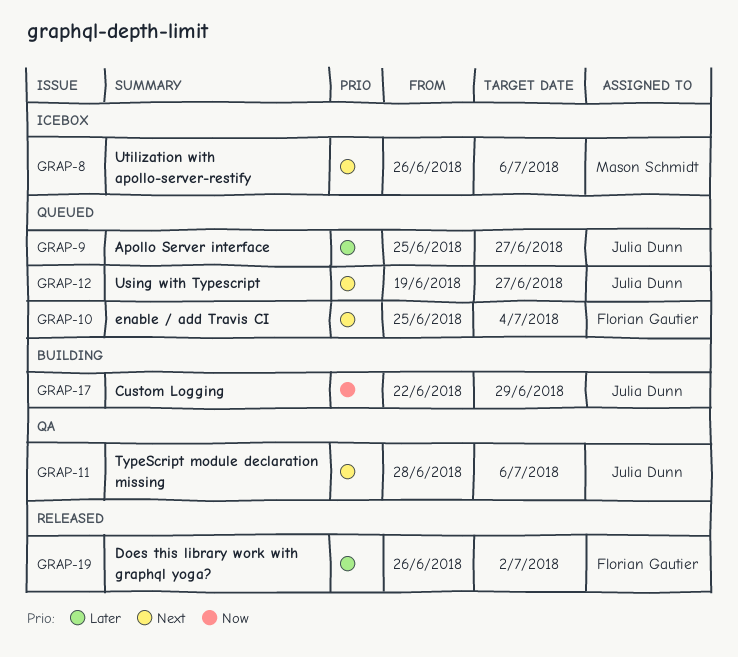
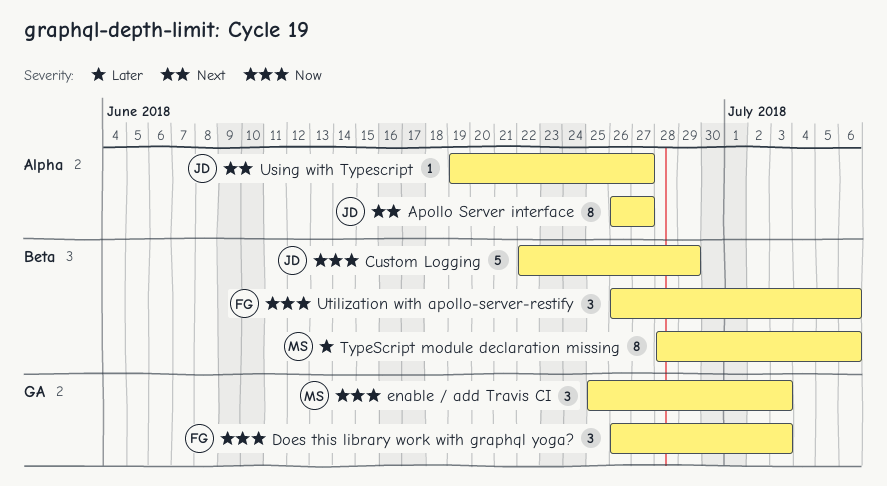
Apollo Server interface, priority: Later -> Next
Apollo Server interface, start: Jun 25 -> Jun 26
Does this library work with graphql yoga?, priority: Later -> Now
Does this library work with graphql yoga?, due: Jul 2 -> Jul 3
enable / add Travis CI, owner: Florian Gautier -> Mason Schmidt
enable / add Travis CI, priority: Next -> Now
enable / add Travis CI, due: Jul 4 -> Jul 3
TypeScript module declaration missing, owner: Julia Dunn -> Mason Schmidt
TypeScript module declaration missing, priority: Next -> Later
Utilization with apollo-server-restify, owner: Mason Schmidt -> Florian Gautier
Utilization with apollo-server-restify, priority: Next -> Now

